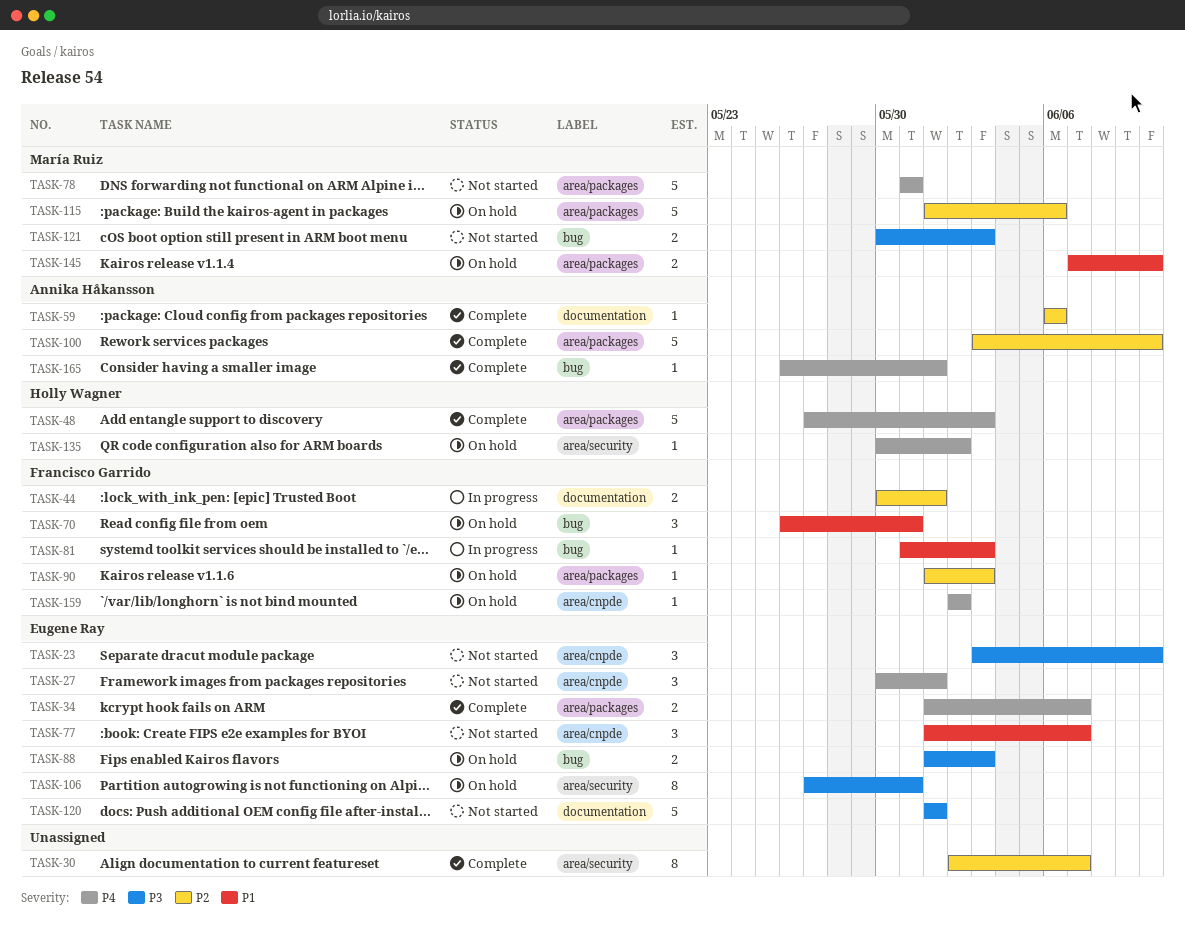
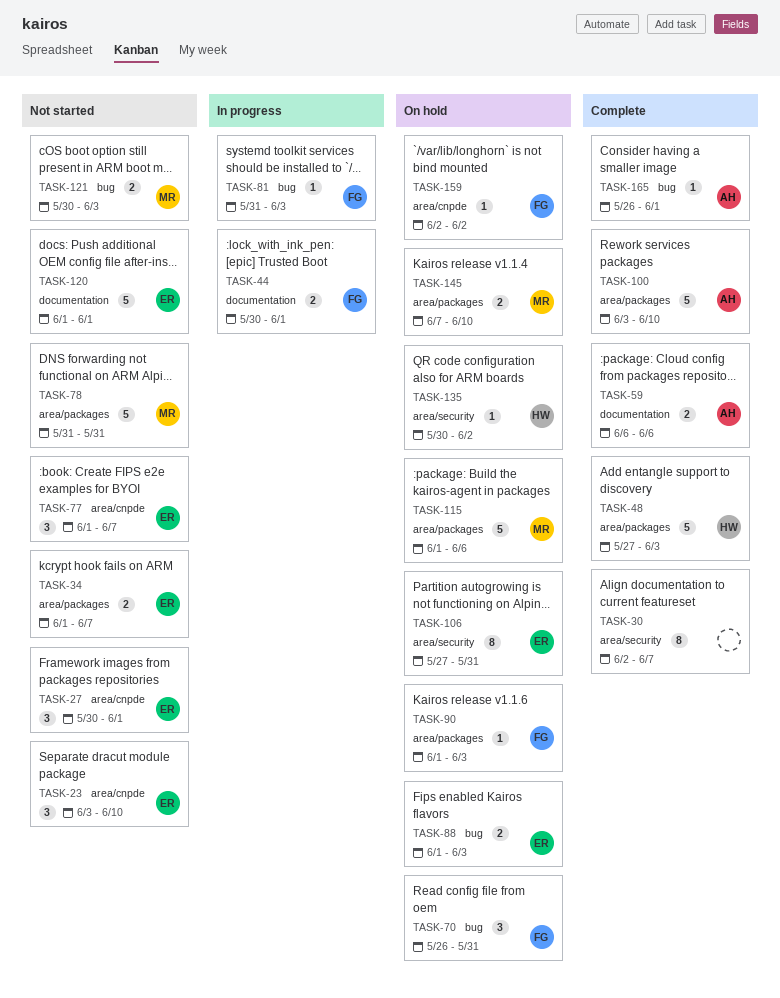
TASK-34, status: Complete -> Not started
TASK-59, estimate: 1 -> 2

